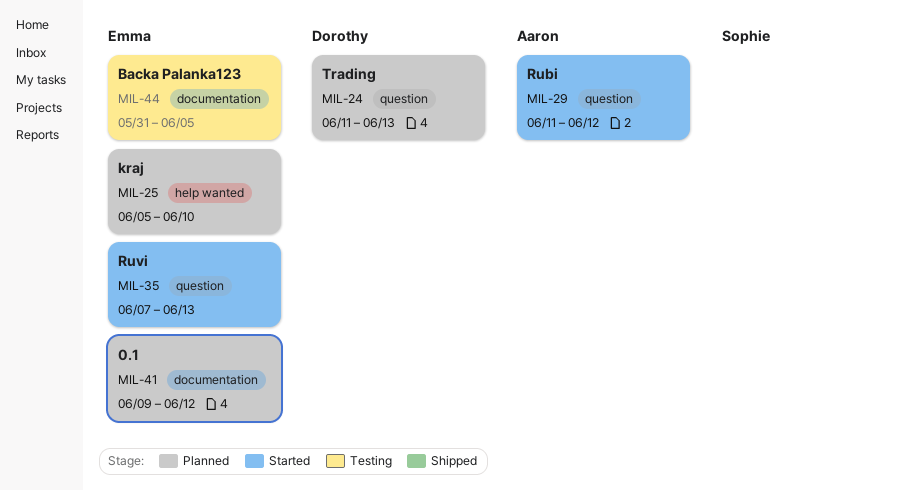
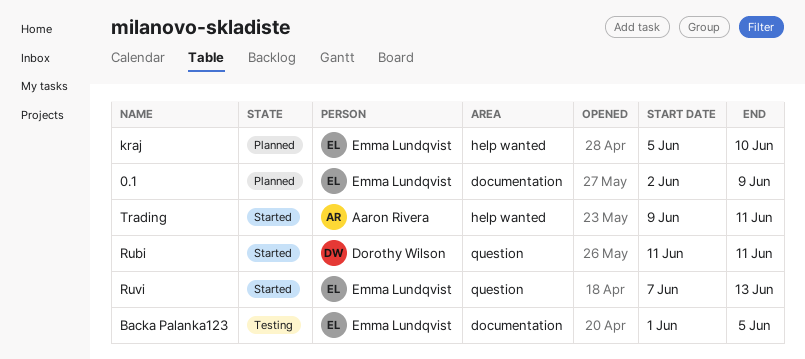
0.1, start: Jun 9 -> Jun 2
0.1, due: Jun 12 -> Jun 9
Backa Palanka123, start: May 31 -> Jun 1
Rubi, owner: Aaron Rivera -> Dorothy Wilson
Rubi, due: Jun 12 -> Jun 11
Trading, status: Planned -> Started
Trading, owner: Dorothy Wilson -> Aaron Rivera
Trading, label: question -> help wanted
Trading, start: Jun 11 -> Jun 9
Trading, due: Jun 13 -> Jun 11

